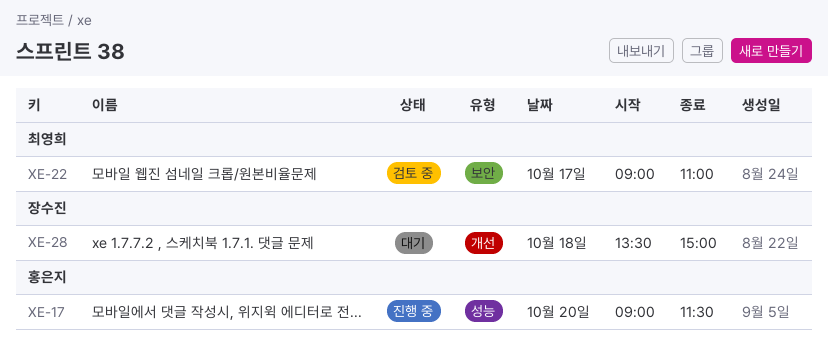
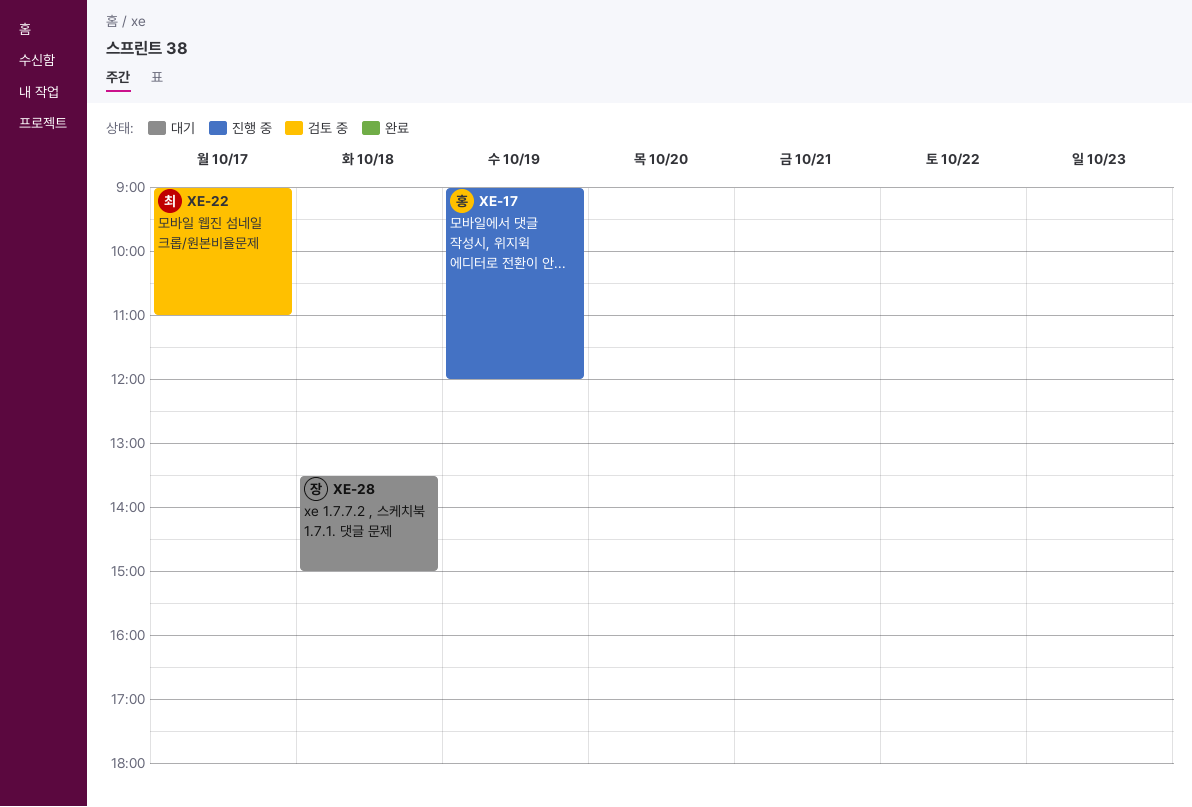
XE-17, day: Oct 20 -> Oct 19
XE-17, ends: 11:30 -> 12:00

